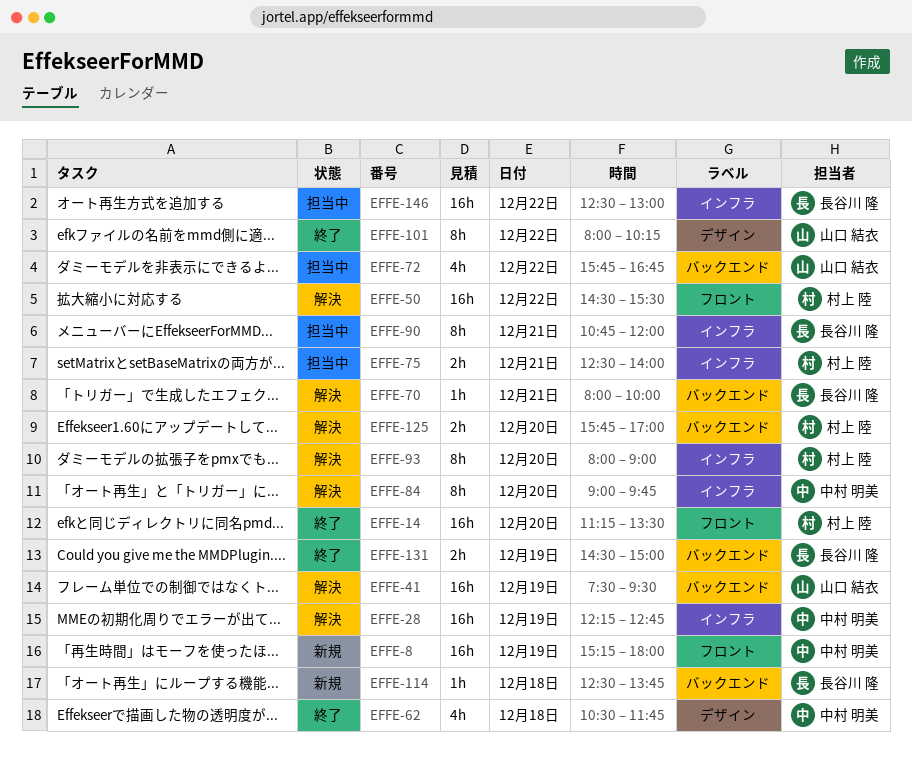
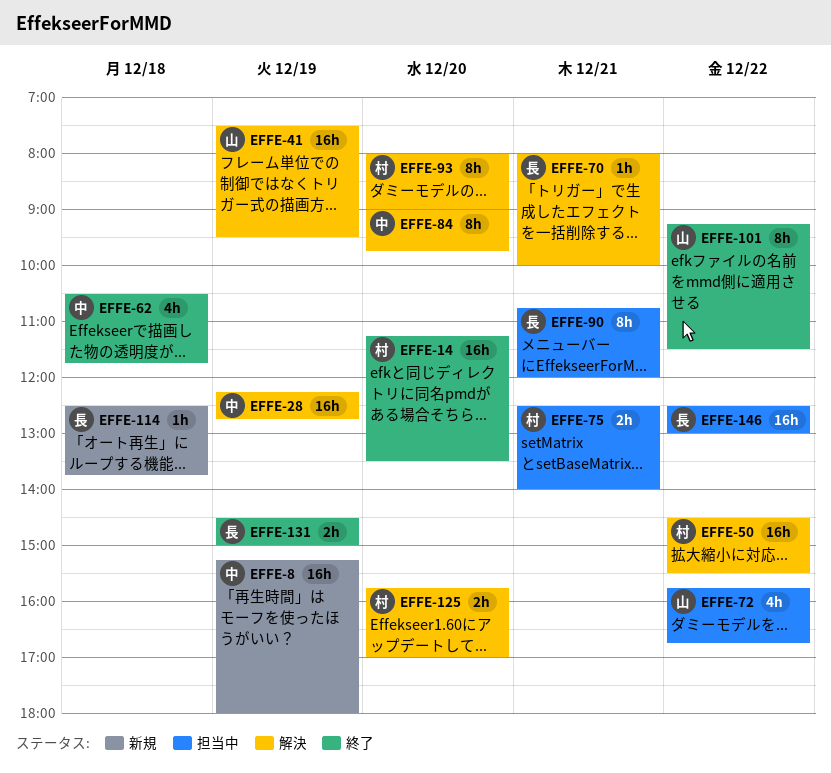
EFFE-101, begins: 08:00 -> 09:15
EFFE-101, ends: 10:15 -> 11:30

